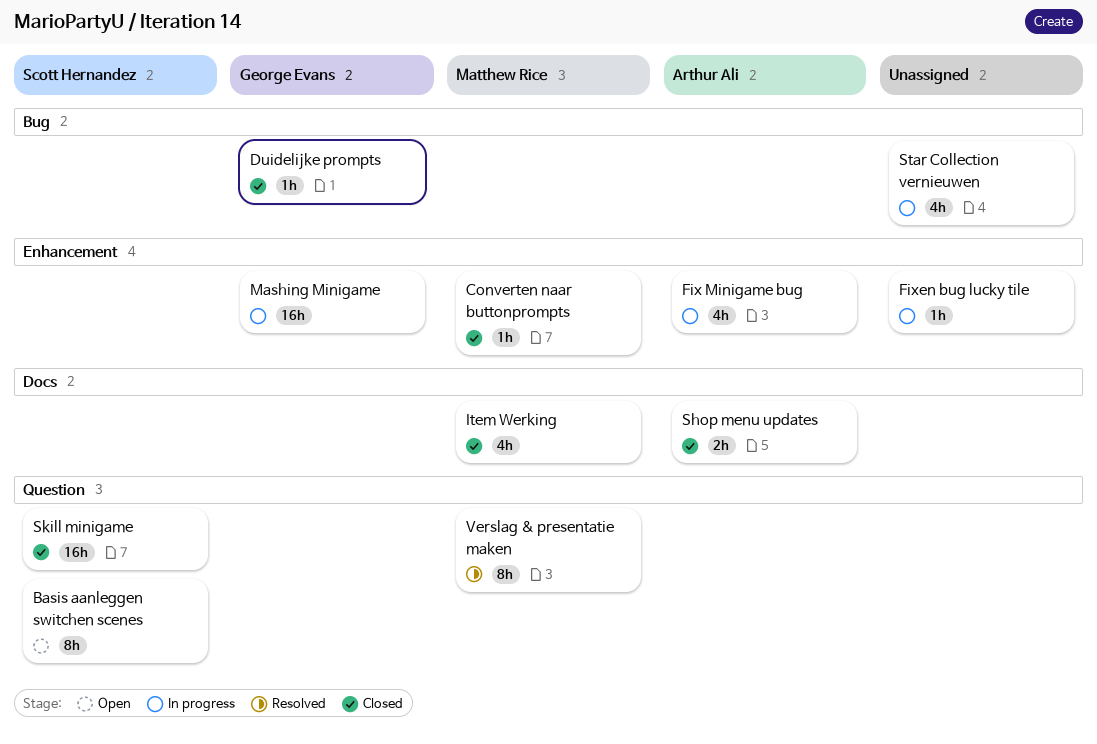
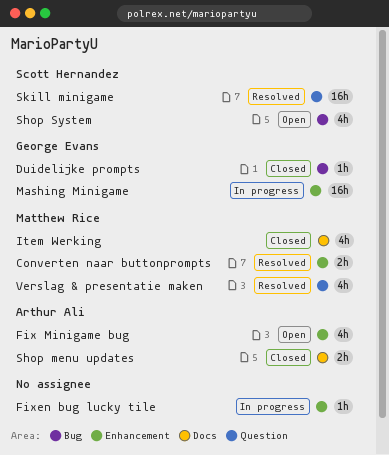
Basis aanleggen switchen scenes: present -> none
Converten naar buttonprompts, status: Closed -> Resolved
Converten naar buttonprompts, estimate: 1h -> 2h
Fix Minigame bug, status: In progress -> Open
Shop System: none -> present
Skill minigame, status: Closed -> Resolved
Star Collection vernieuwen: present -> none
Verslag & presentatie maken, estimate: 8h -> 4h

